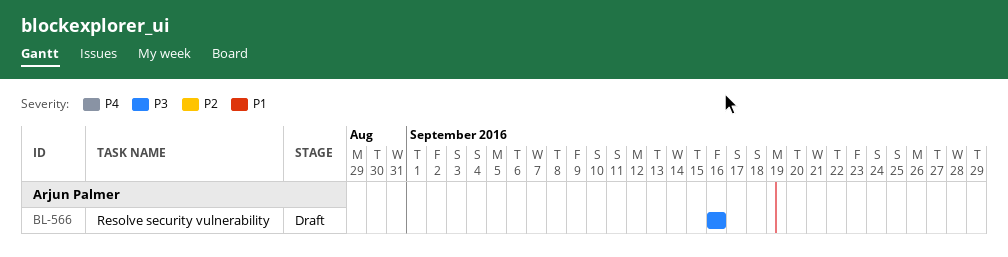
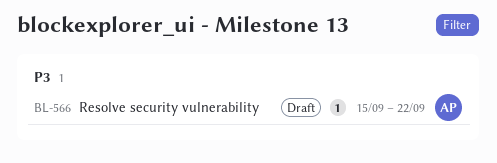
BL-566, start: Sep 16 -> Sep 15
BL-566, due: Sep 16 -> Sep 22

